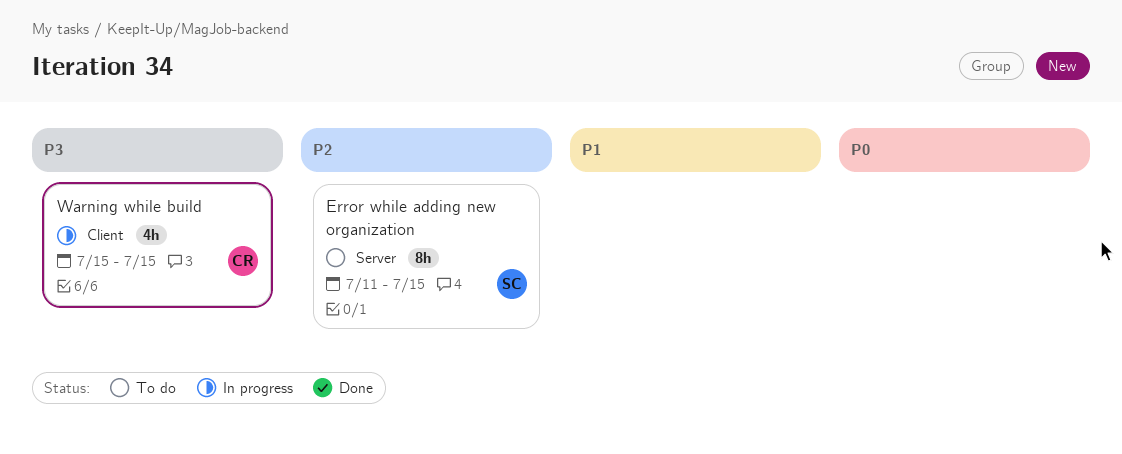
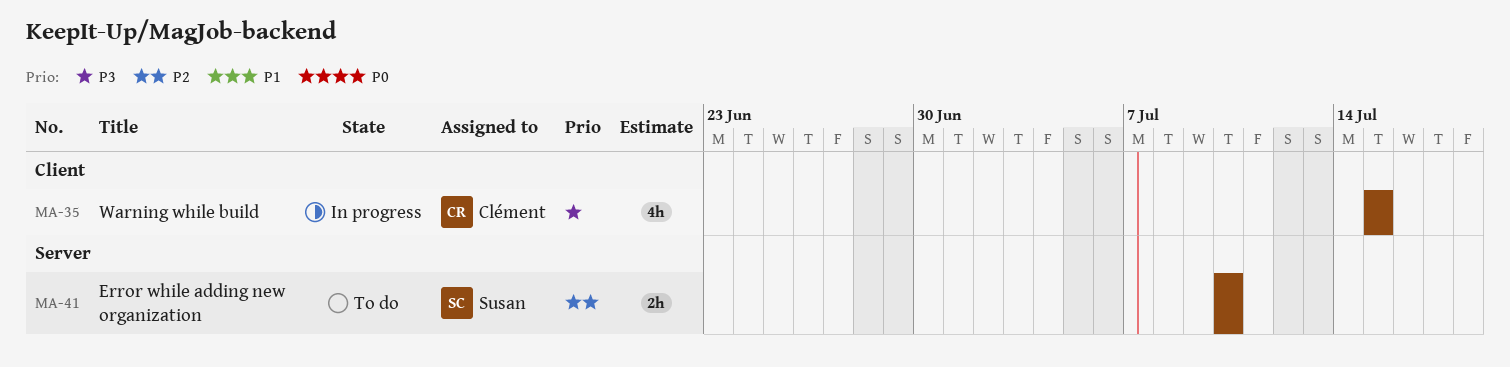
Error while adding new organization, estimate: 8h -> 2h
Error while adding new organization, start: Jul 11 -> Jul 10
Error while adding new organization, due: Jul 15 -> Jul 10

